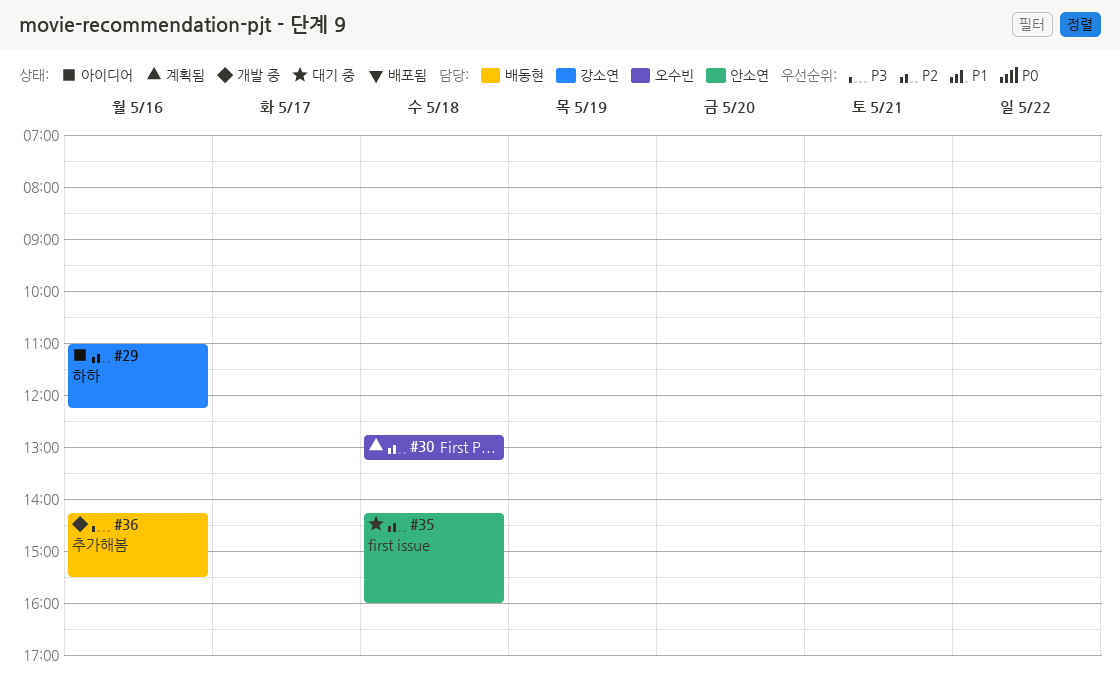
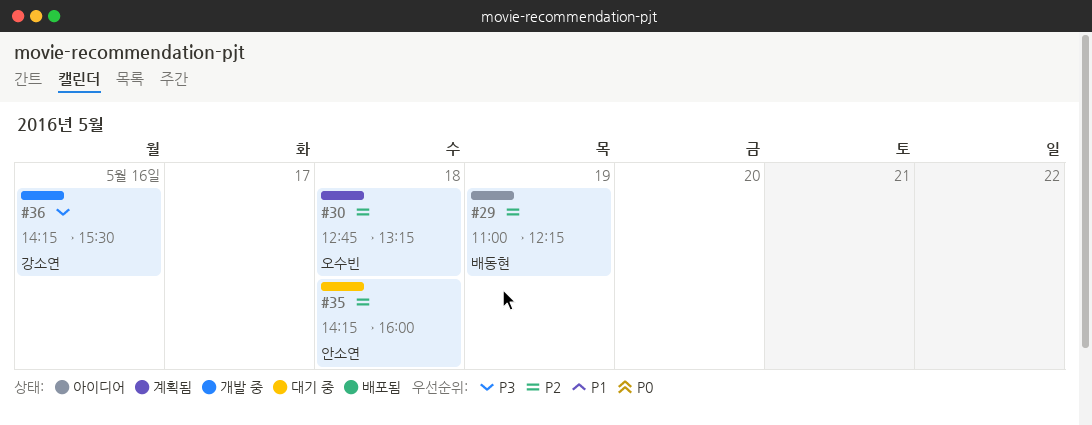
#29, owner: 강소연 -> 배동현
#29, day: May 16 -> May 19
#36, owner: 배동현 -> 강소연

